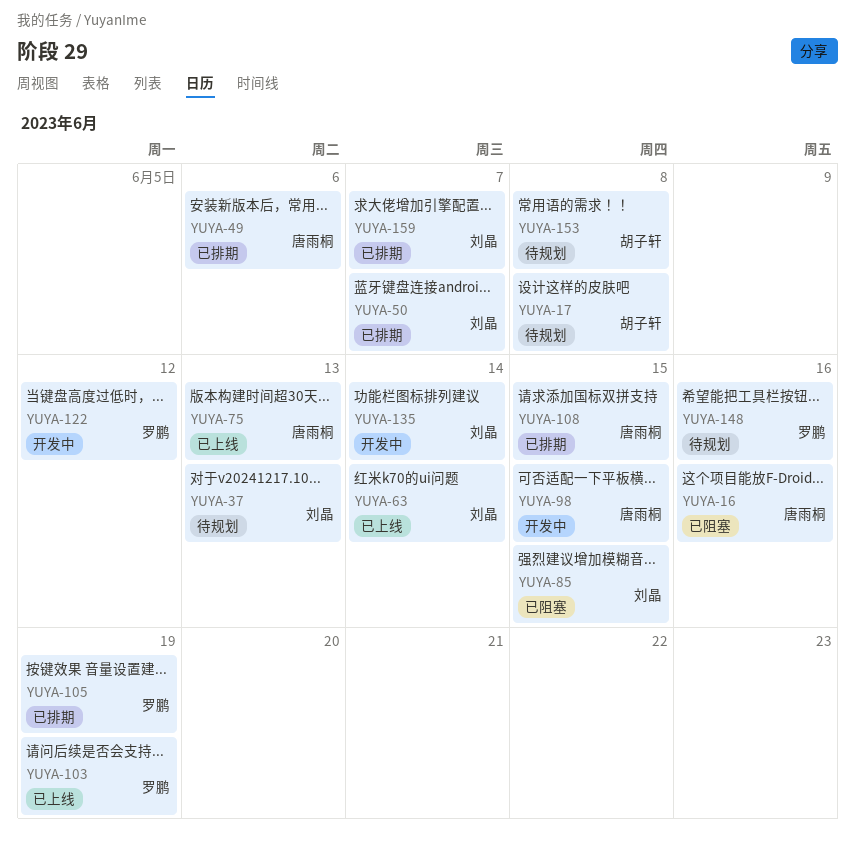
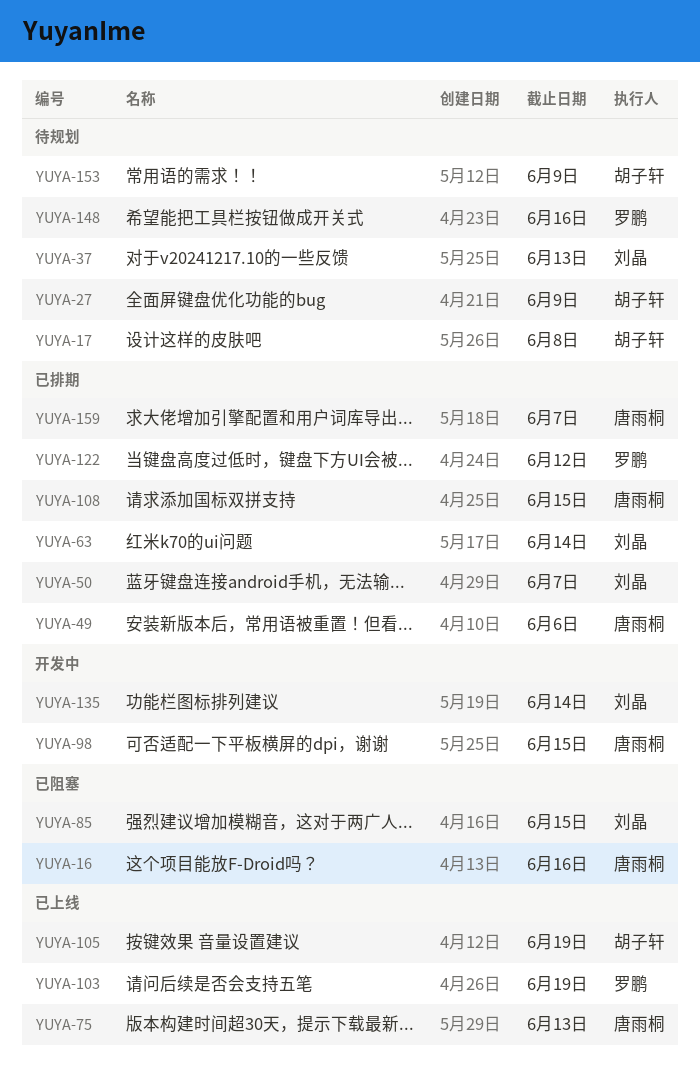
YUYA-27: none -> present
YUYA-63, status: 已上线 -> 已排期
YUYA-105, status: 已排期 -> 已上线
YUYA-105, owner: 罗鹏 -> 胡子轩
YUYA-122, status: 开发中 -> 已排期
YUYA-153, due: Jun 8 -> Jun 9
YUYA-159, owner: 刘晶 -> 唐雨桐

